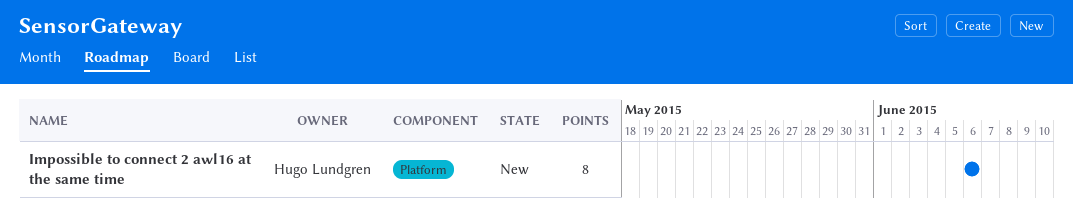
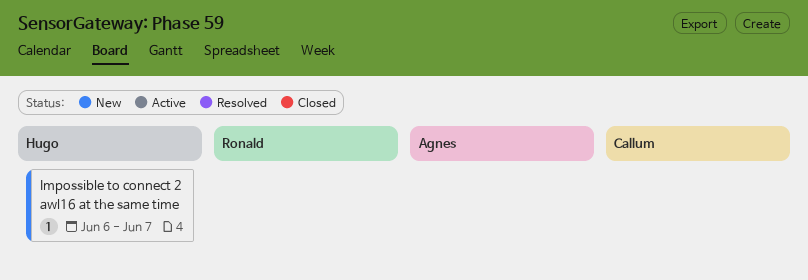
Impossible to connect 2 awl16 at the same time, estimate: 8 -> 1
Impossible to connect 2 awl16 at the same time, due: Jun 6 -> Jun 7

